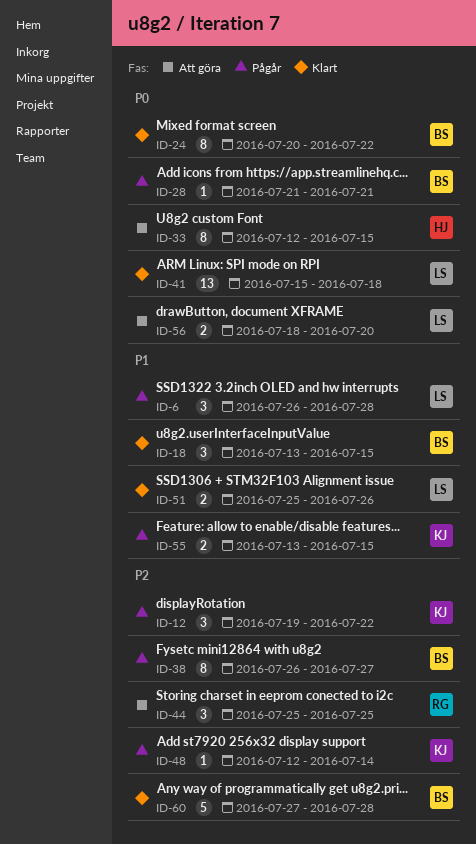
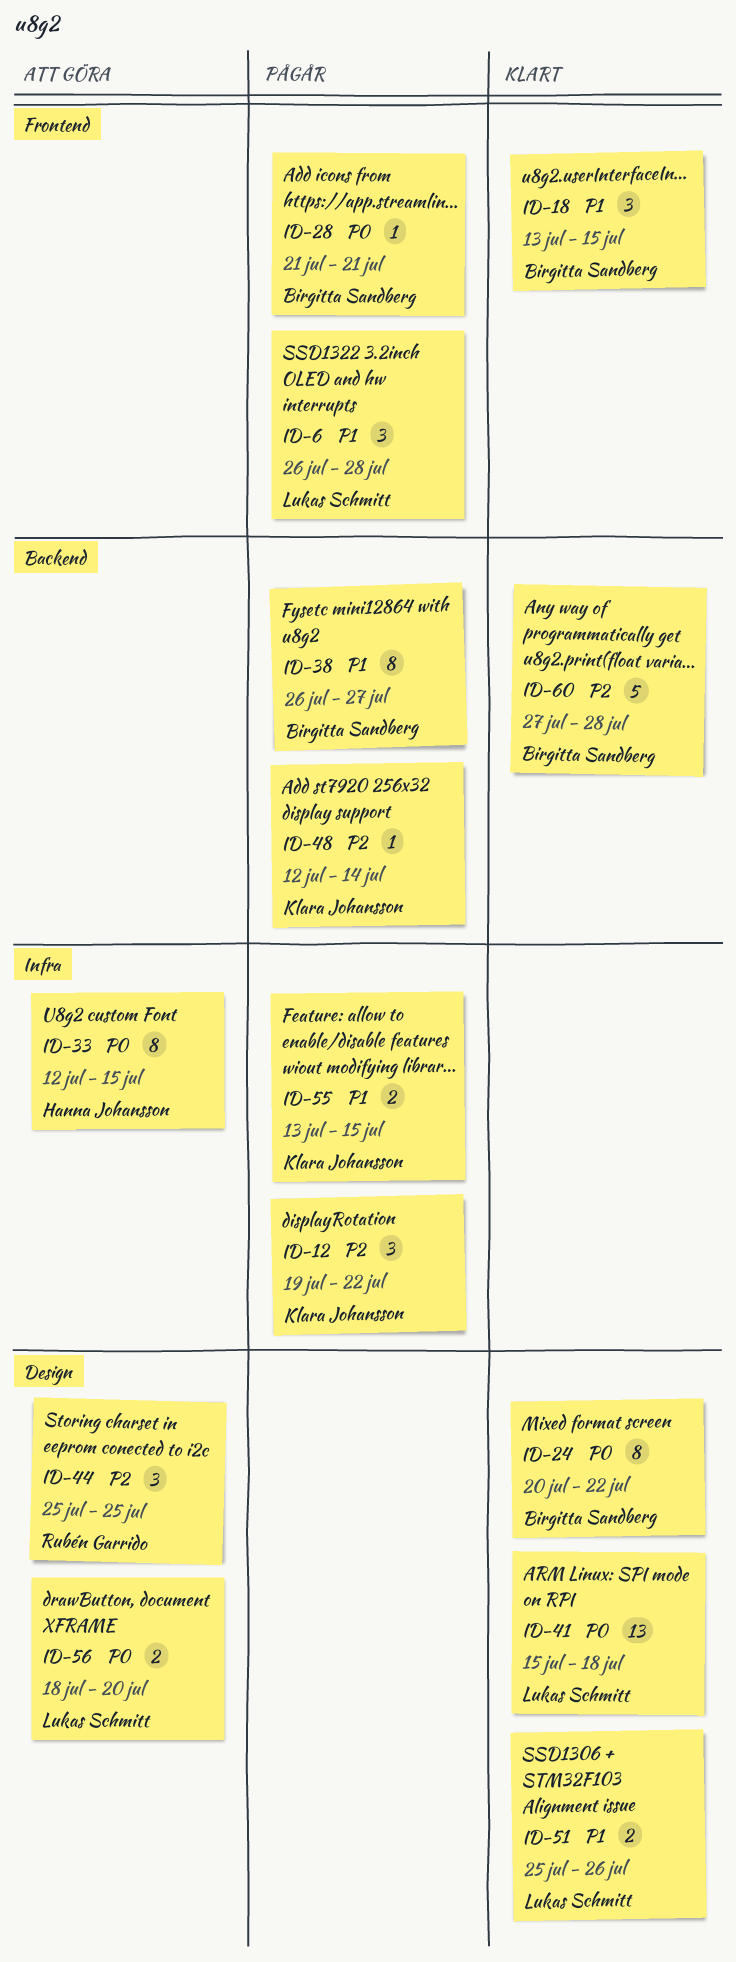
ID-38, priority: P2 -> P1

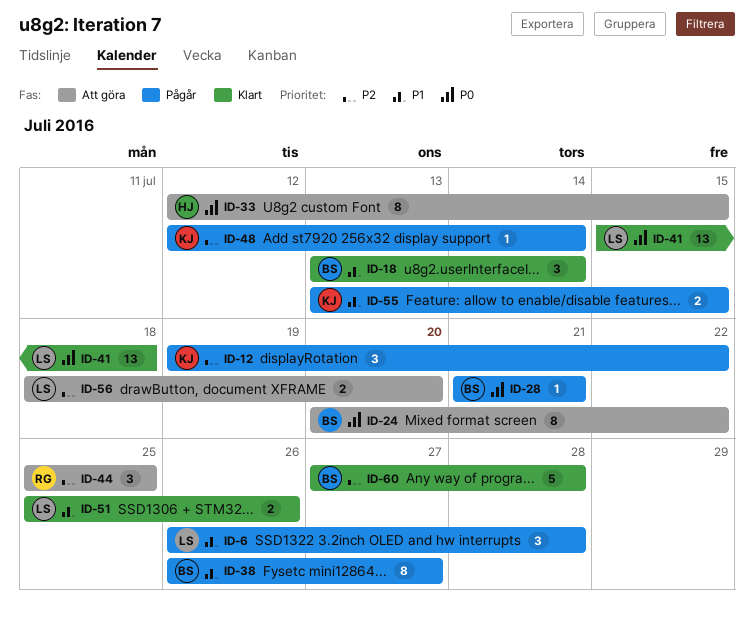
ID-18, due: Jul 15 -> Jul 14
ID-24, status: Klart -> Att göra
ID-56, priority: P0 -> P2

